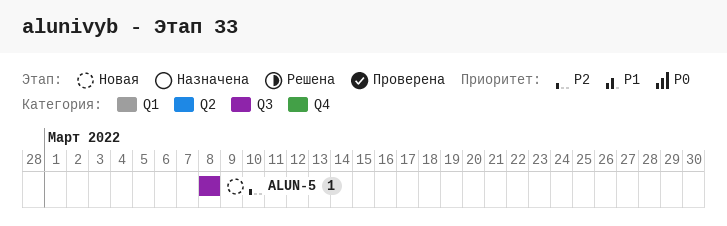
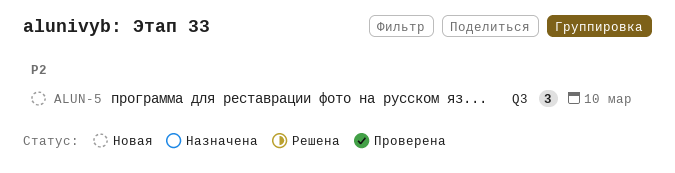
ALUN-5, estimate: 1 -> 3
ALUN-5, due: Mar 8 -> Mar 10

